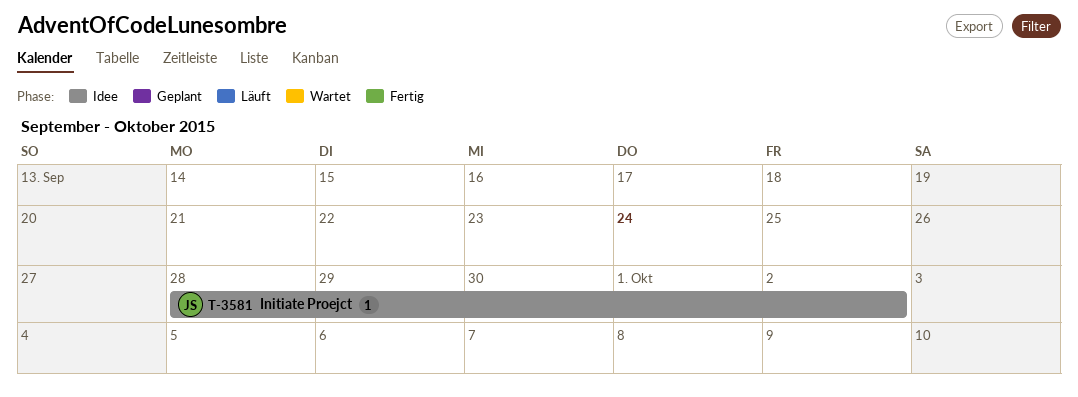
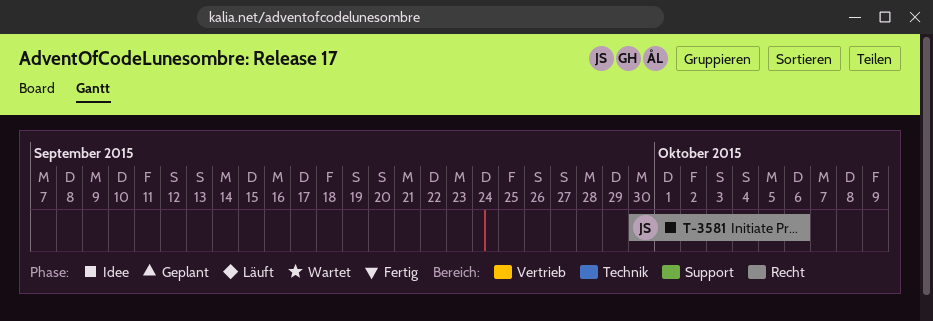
T-3581, start: Sep 28 -> Sep 30
T-3581, due: Oct 2 -> Oct 6

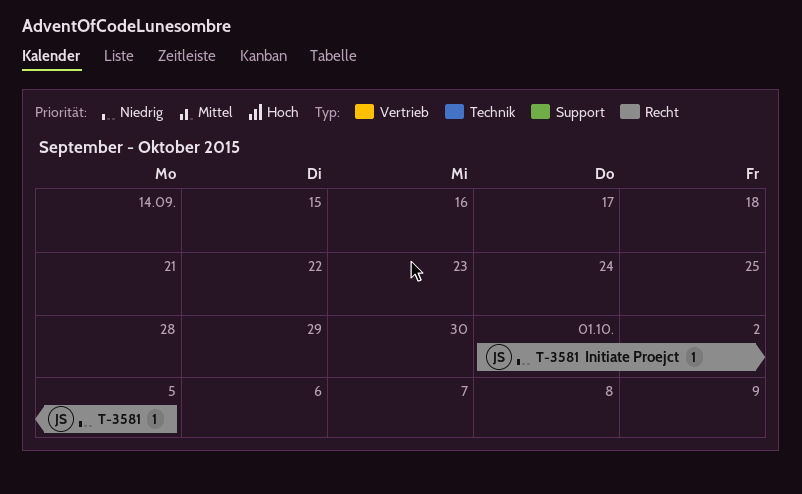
T-3581, start: Sep 30 -> Oct 1
T-3581, due: Oct 6 -> Oct 5

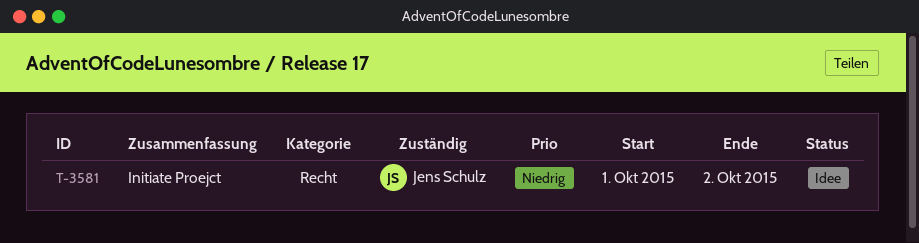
T-3581, due: Oct 5 -> Oct 2

